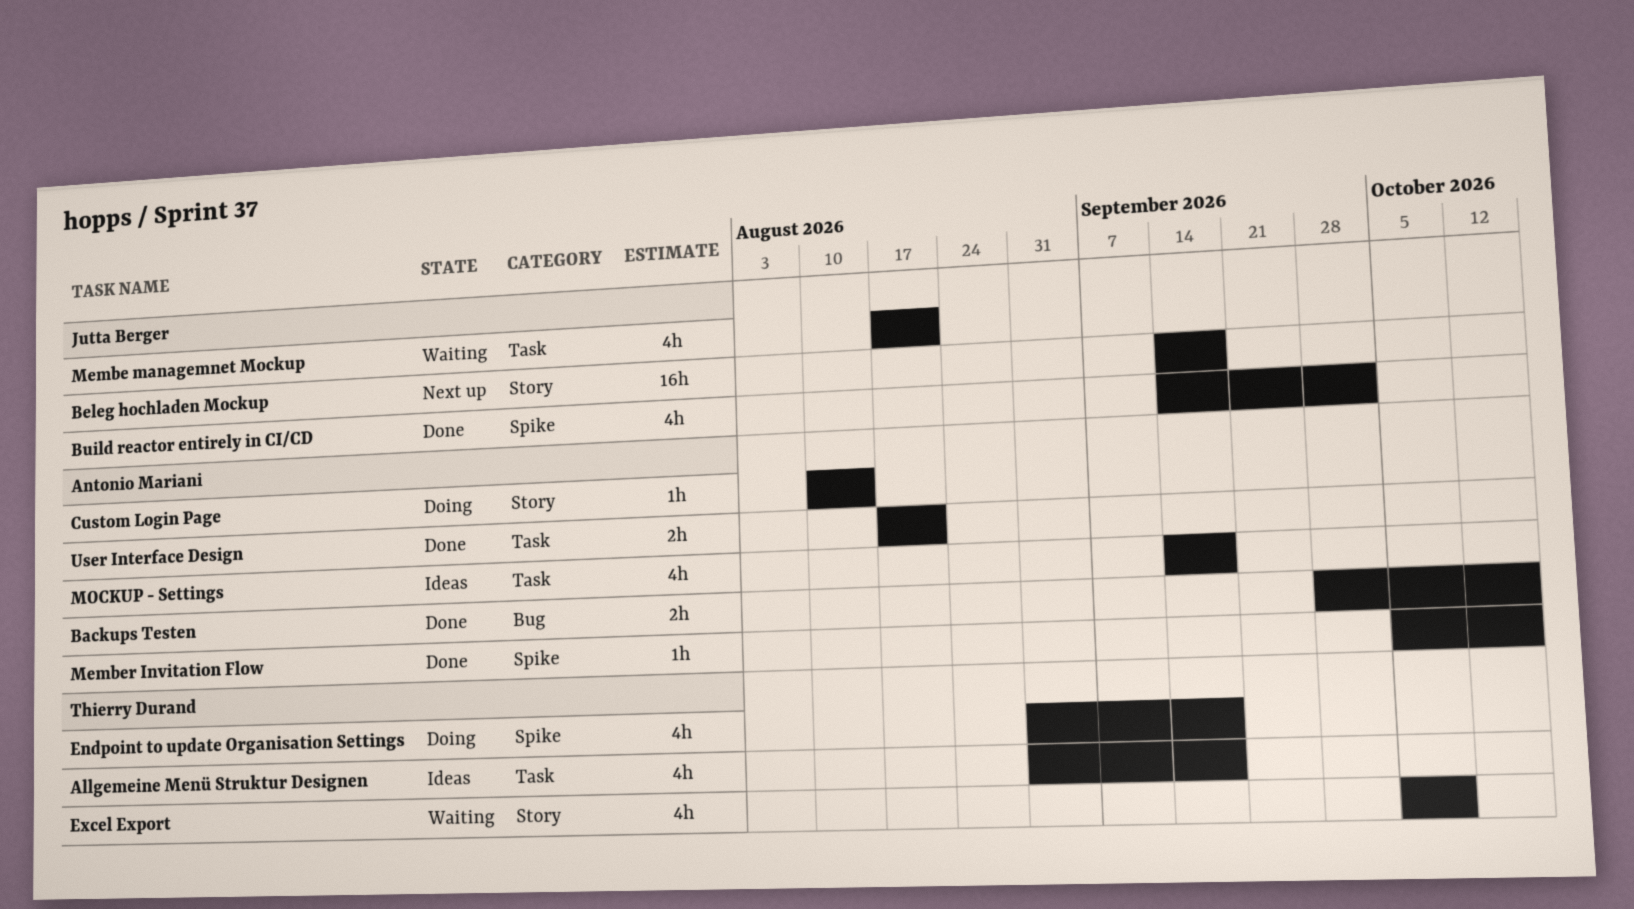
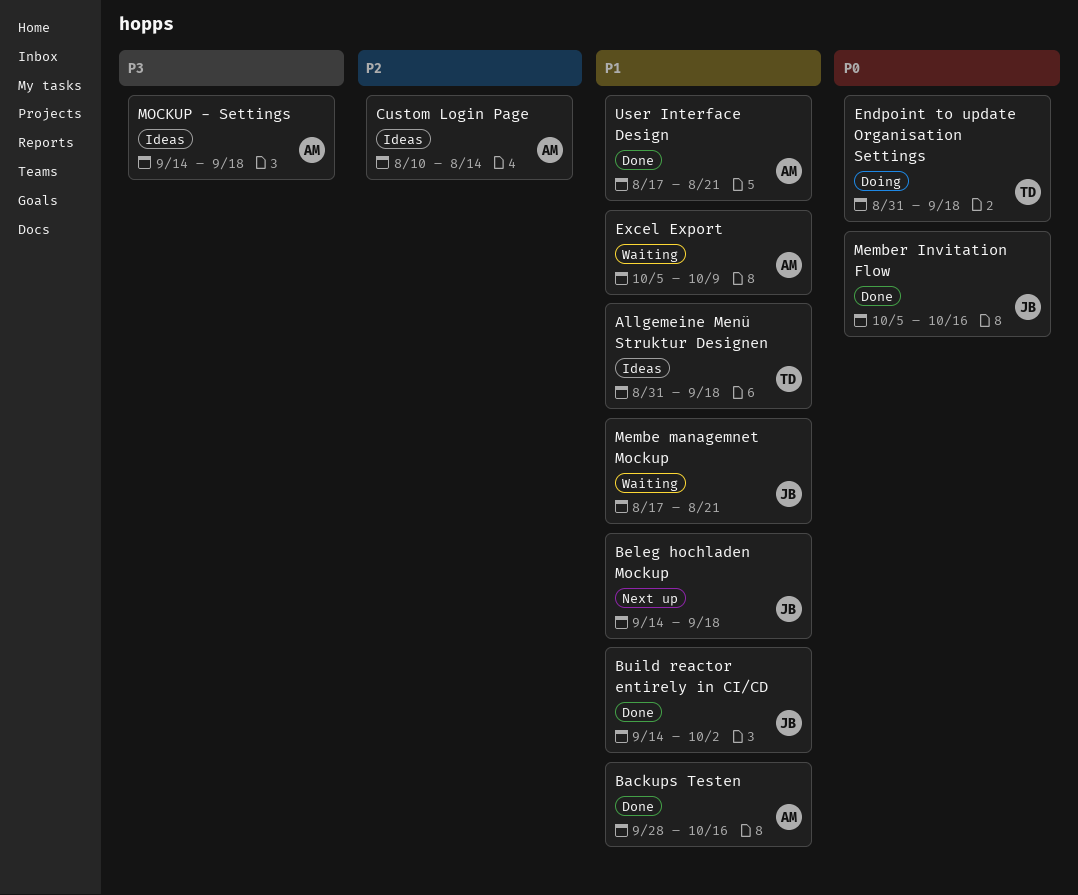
Custom Login Page, status: Doing -> Ideas
Excel Export, owner: Thierry Durand -> Antonio Mariani
Member Invitation Flow, owner: Antonio Mariani -> Jutta Berger

